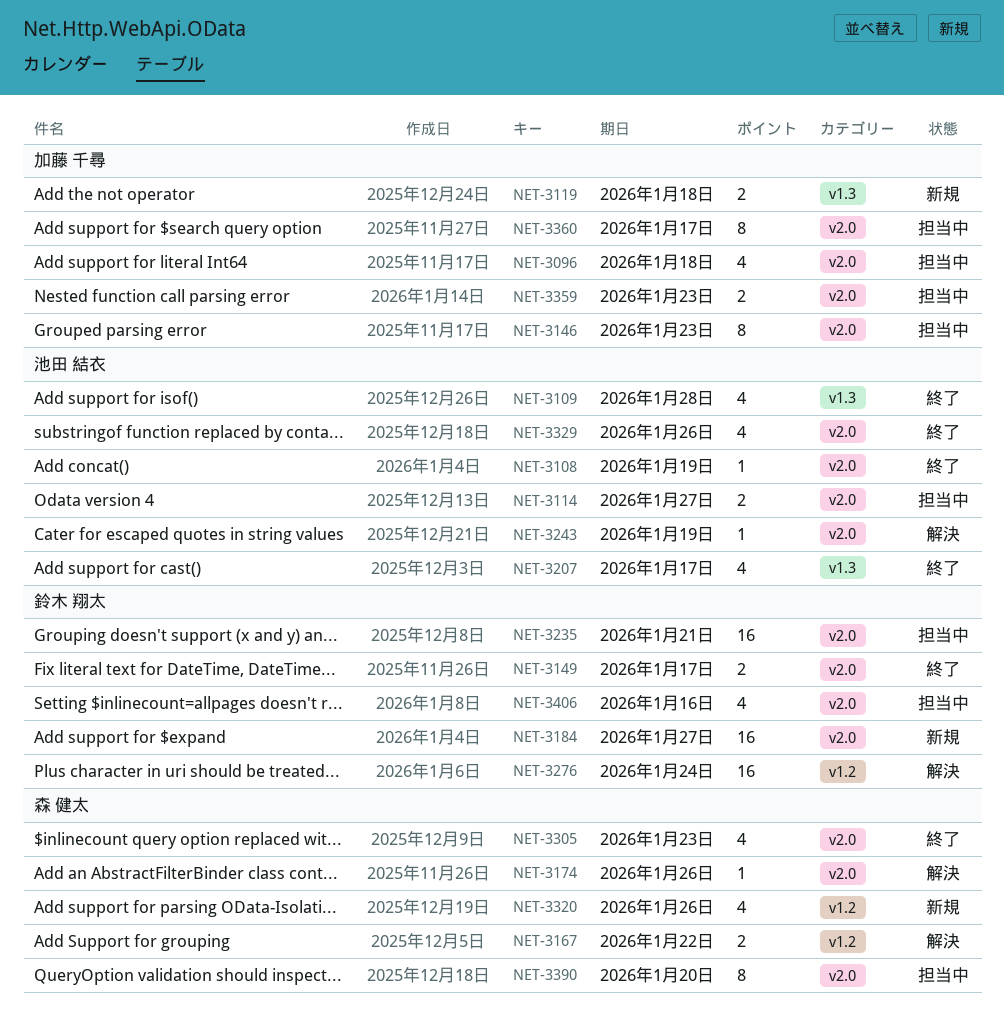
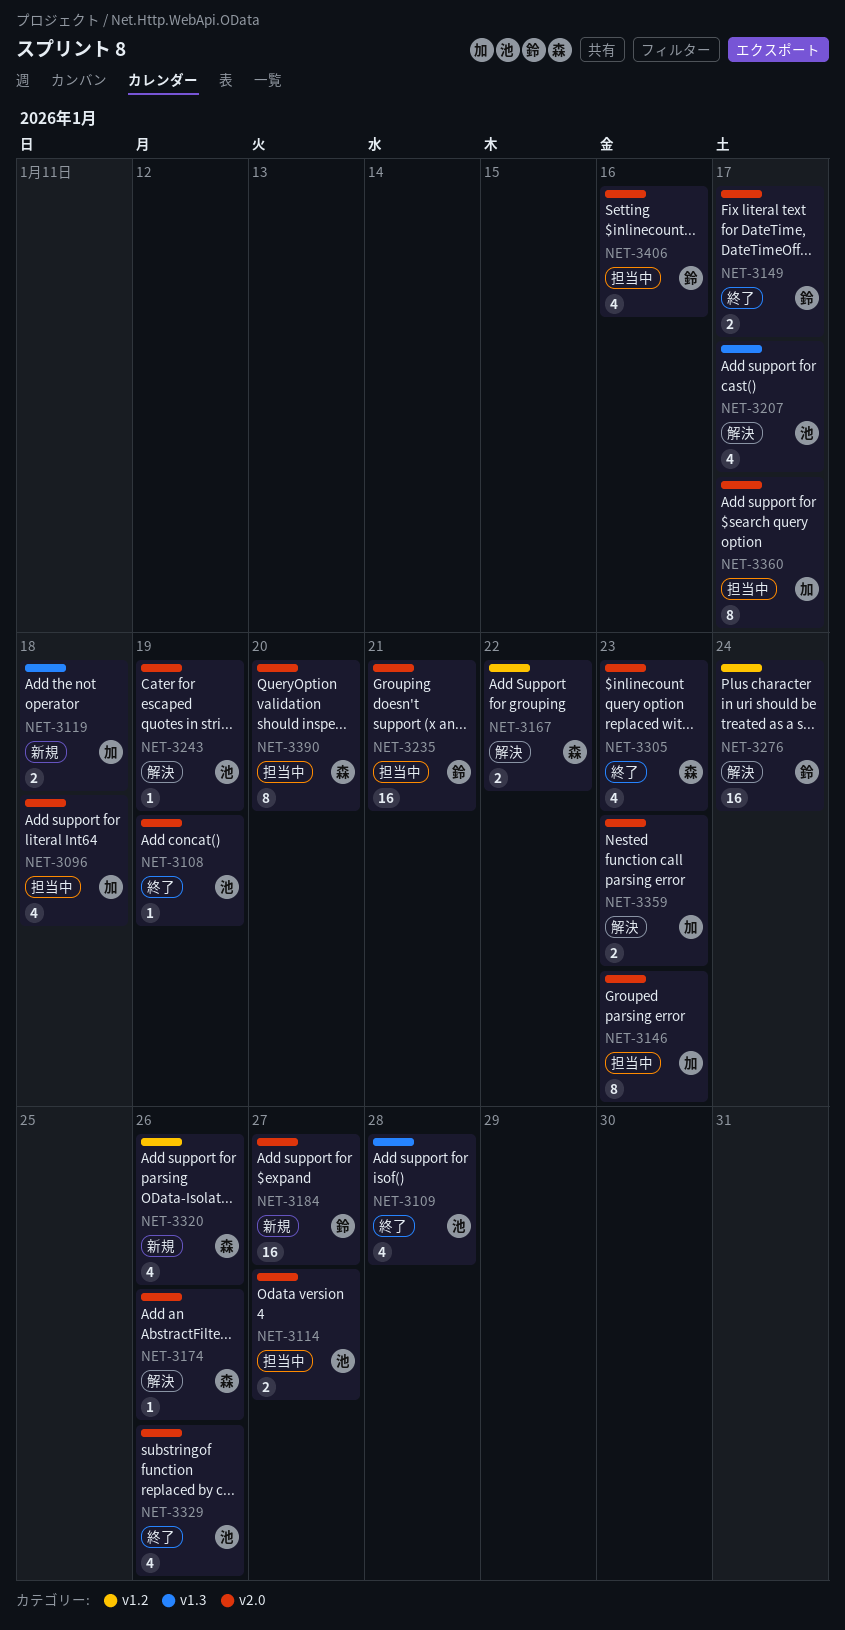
NET-3207, status: 終了 -> 解決
NET-3359, status: 担当中 -> 解決

